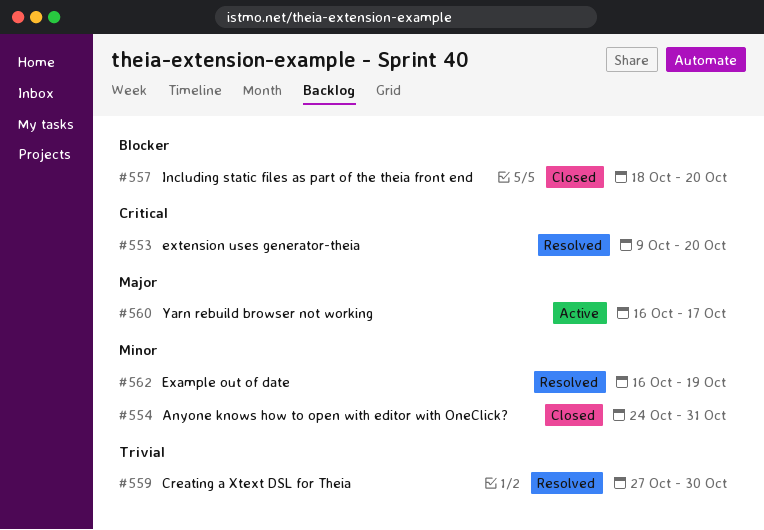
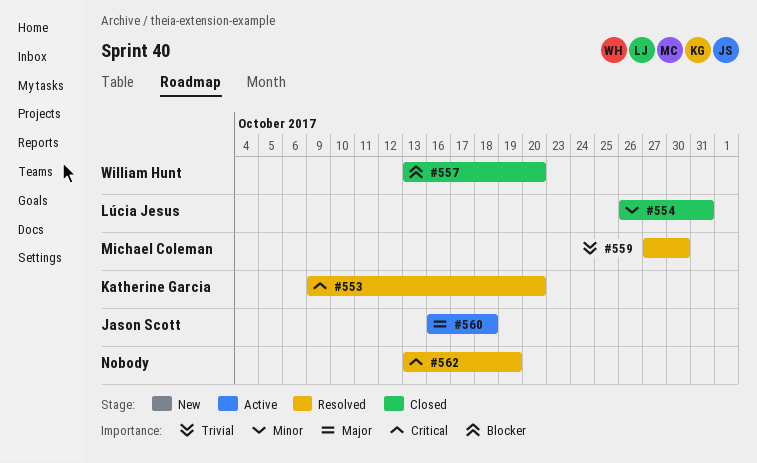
#554, start: Oct 24 -> Oct 26
#557, start: Oct 18 -> Oct 13
#560, due: Oct 17 -> Oct 18
#562, priority: Minor -> Critical
#562, start: Oct 16 -> Oct 13

